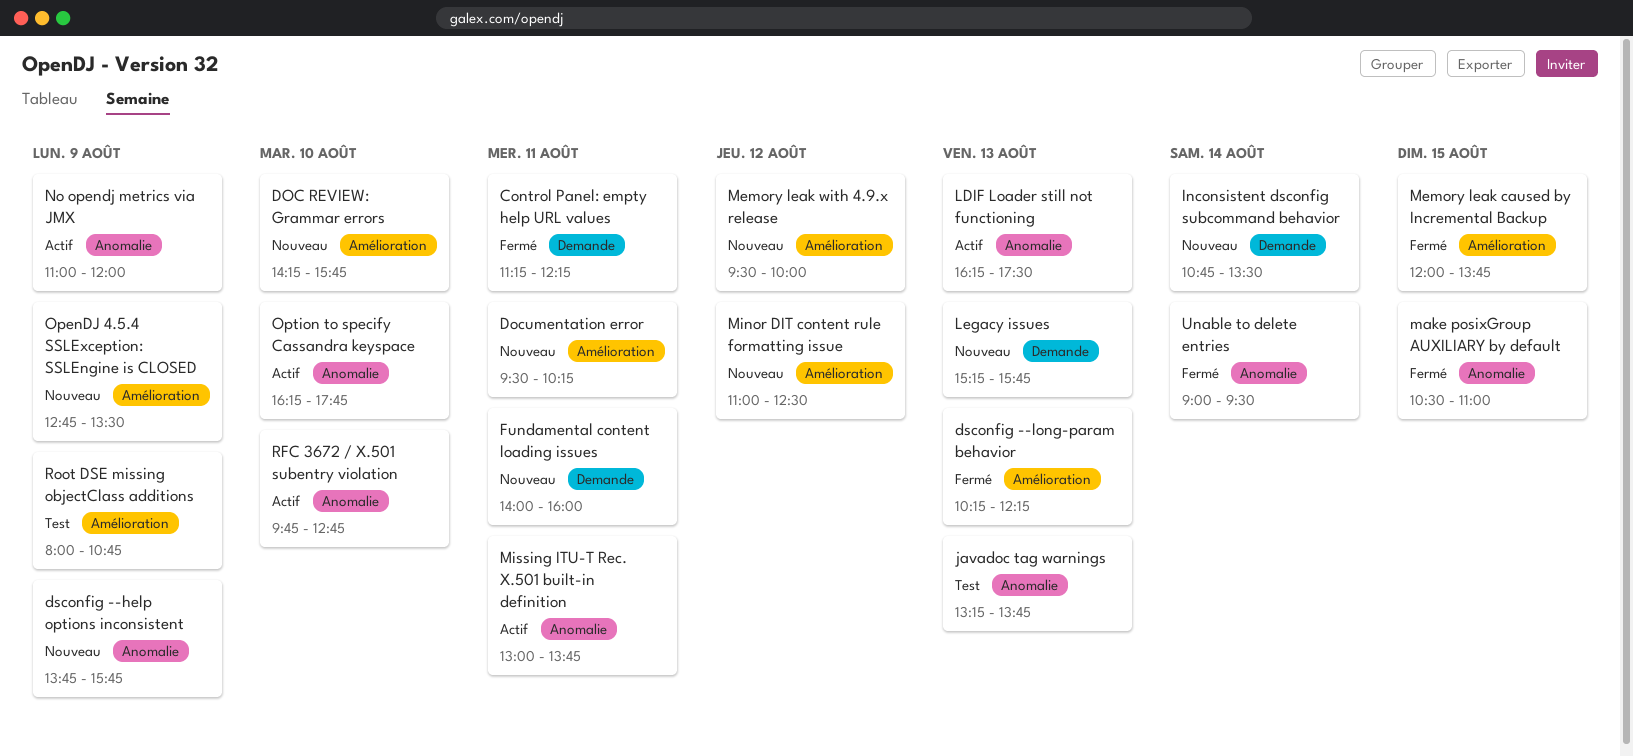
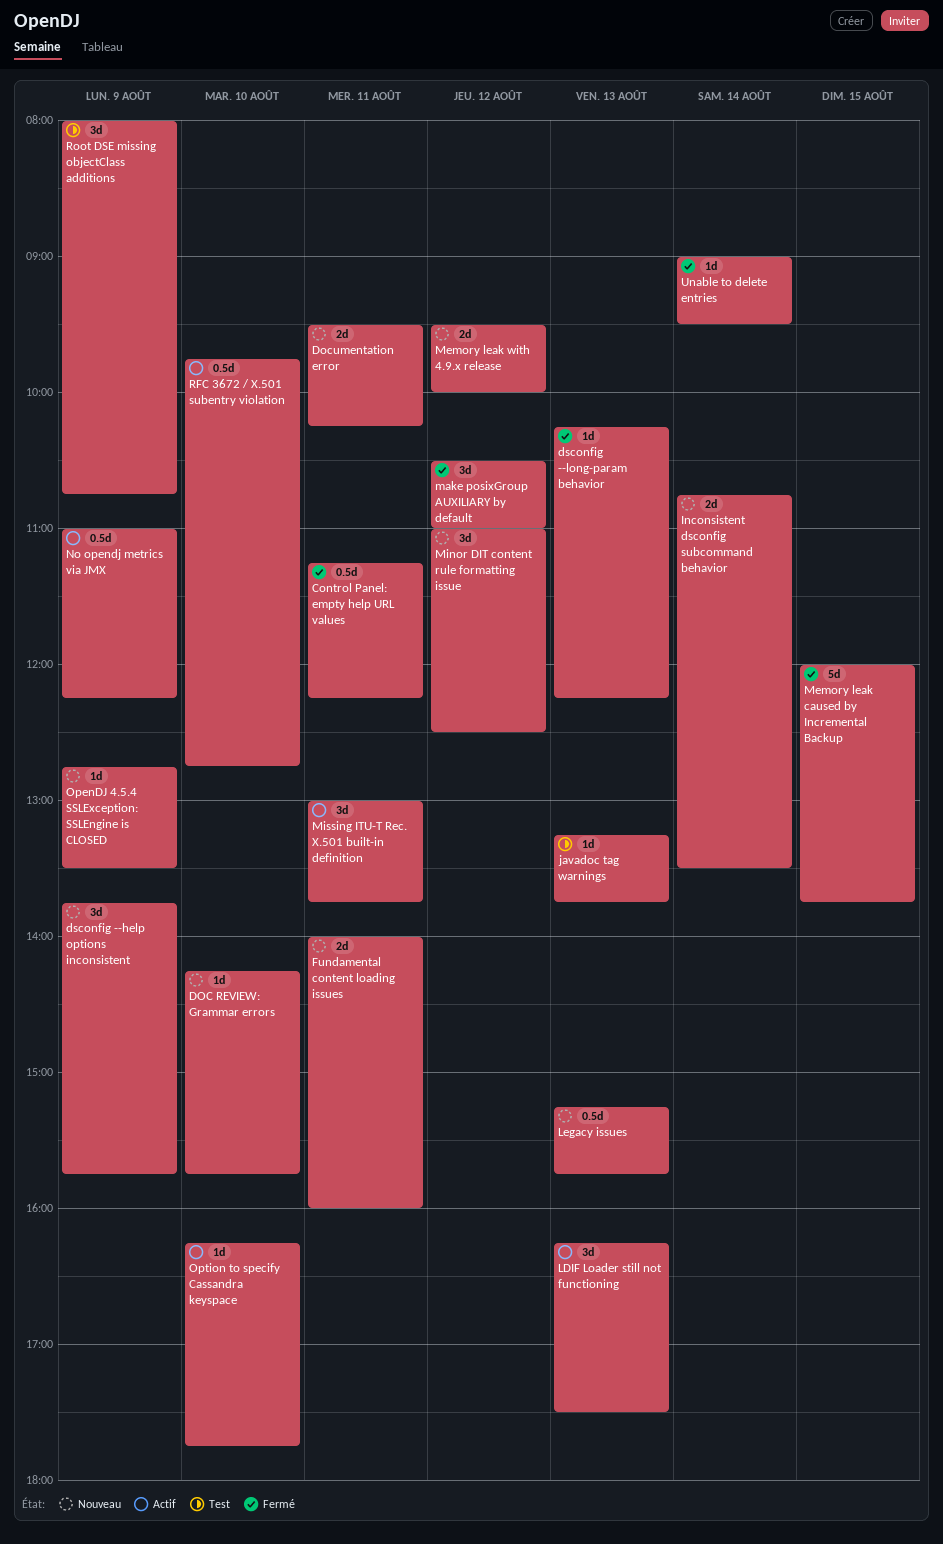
make posixGroup AUXILIARY by default, day: Aug 15 -> Aug 12
No opendj metrics via JMX, ends: 12:00 -> 12:15

